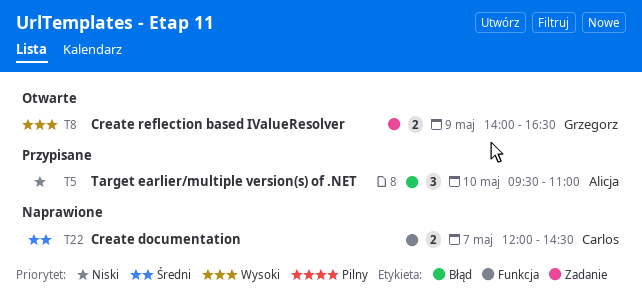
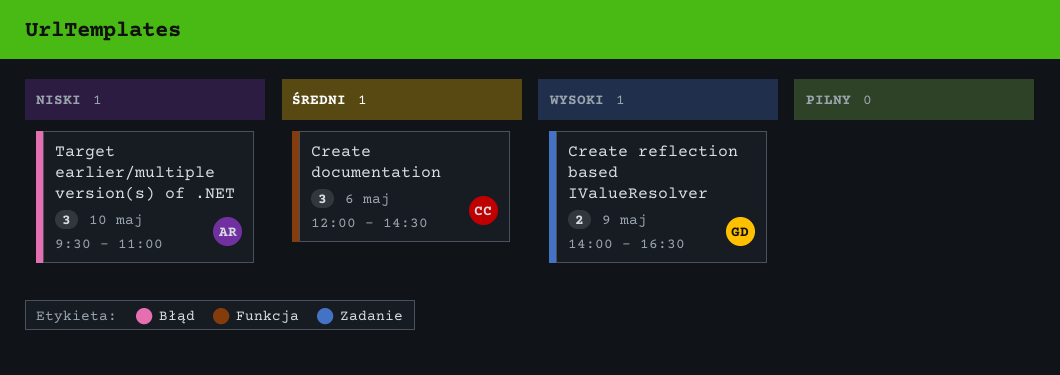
Create documentation, estimate: 2 -> 3
Create documentation, day: May 7 -> May 6

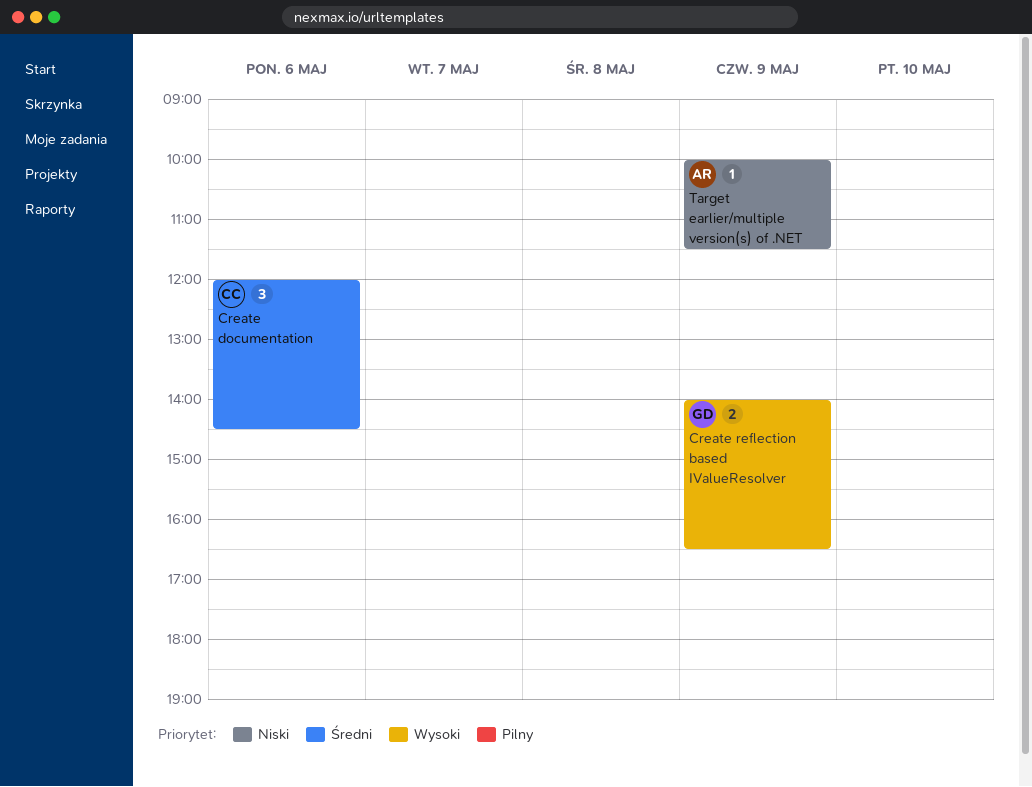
Target earlier/multiple version(s) of .NET, estimate: 3 -> 1
Target earlier/multiple version(s) of .NET, day: May 10 -> May 9
Target earlier/multiple version(s) of .NET, begins: 09:30 -> 10:00
Target earlier/multiple version(s) of .NET, ends: 11:00 -> 11:30

